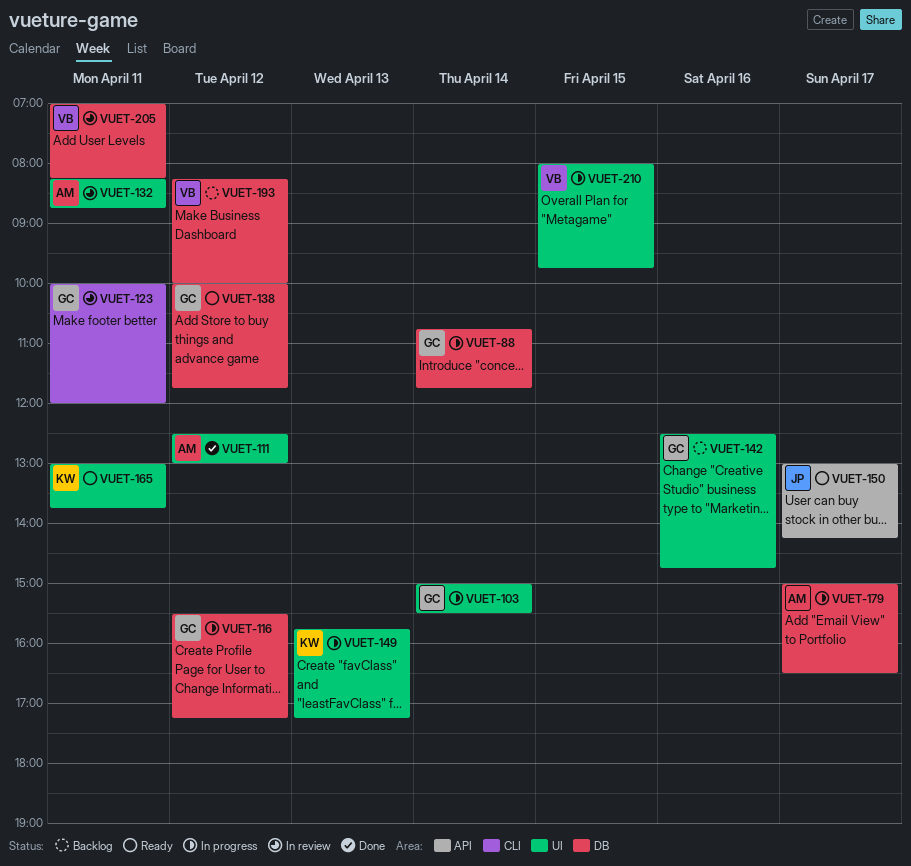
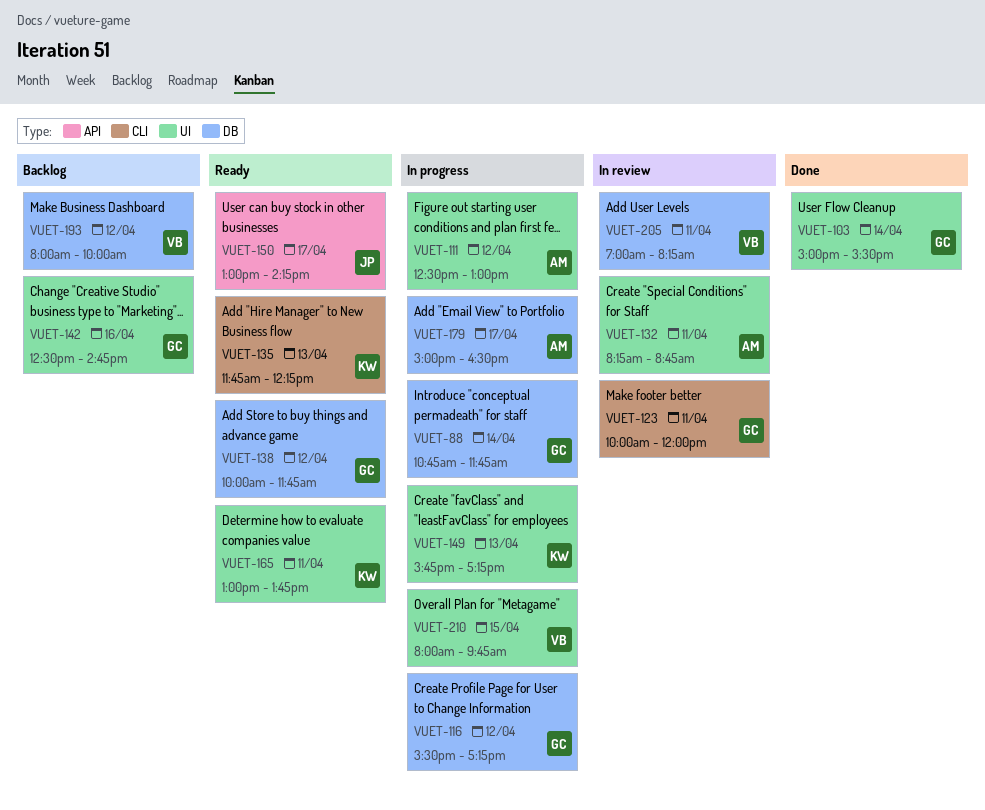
VUET-103, status: In progress -> Done
VUET-111, status: Done -> In progress
VUET-135: none -> present
VUET-193, begins: 08:15 -> 08:00

